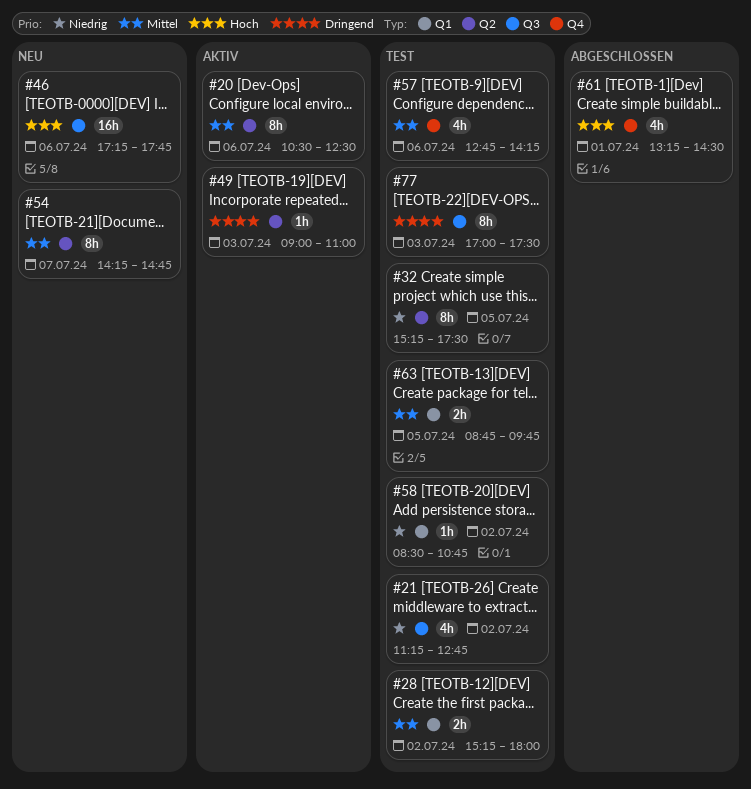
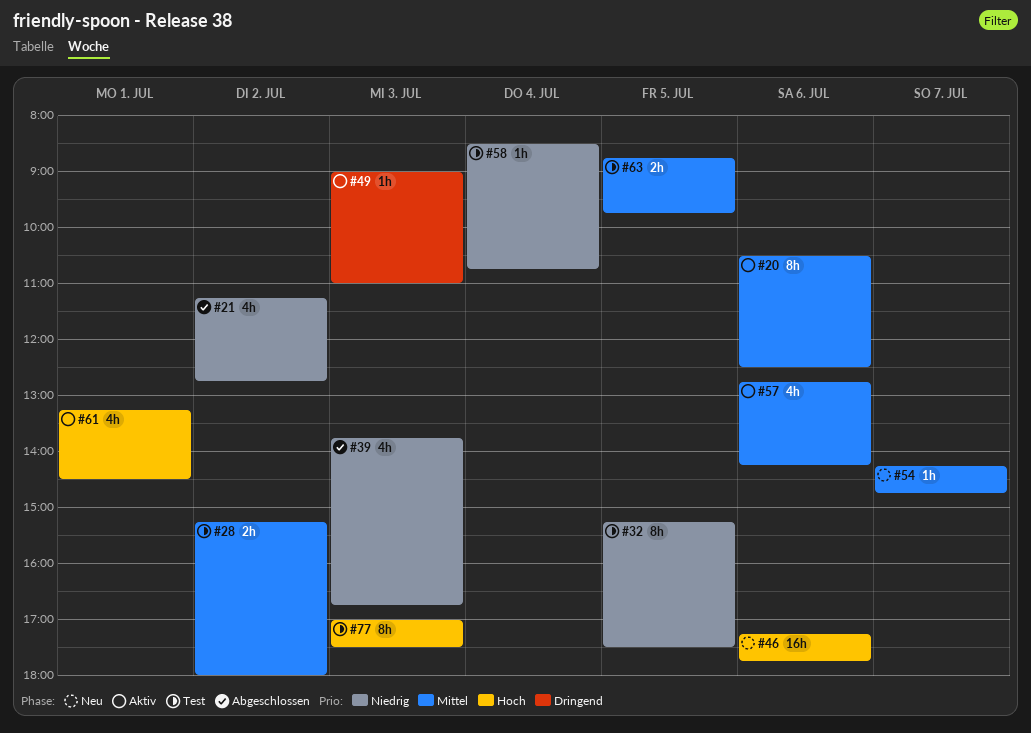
#21, status: Test -> Abgeschlossen
#39: none -> present
#54, estimate: 8h -> 1h
#57, status: Test -> Aktiv
#58, day: Jul 2 -> Jul 4
#61, status: Abgeschlossen -> Aktiv
#77, priority: Dringend -> Hoch

